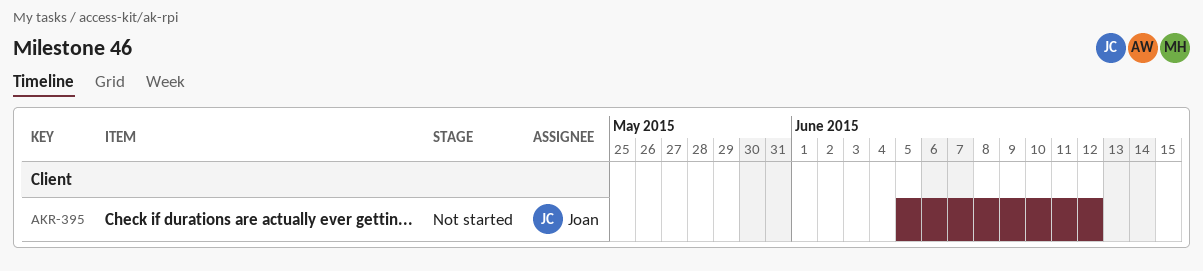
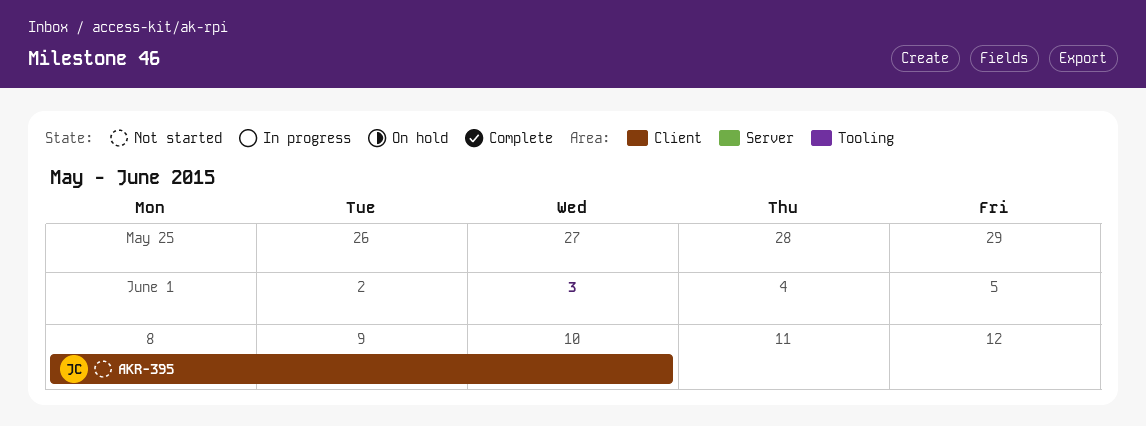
AKR-395, start: Jun 5 -> Jun 8
AKR-395, due: Jun 12 -> Jun 10

